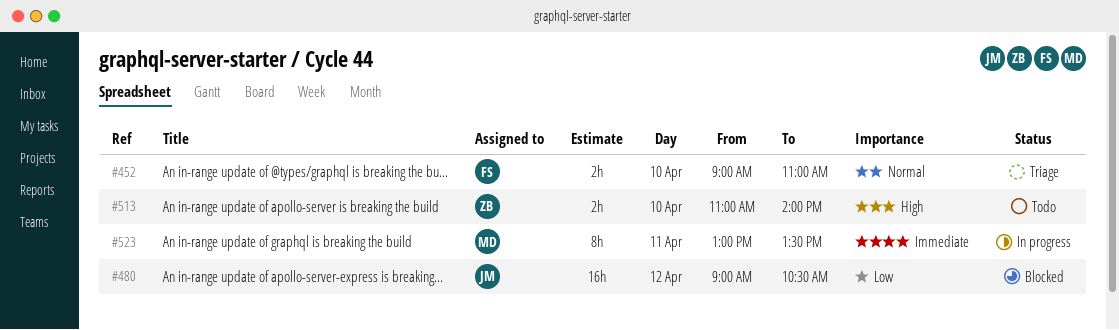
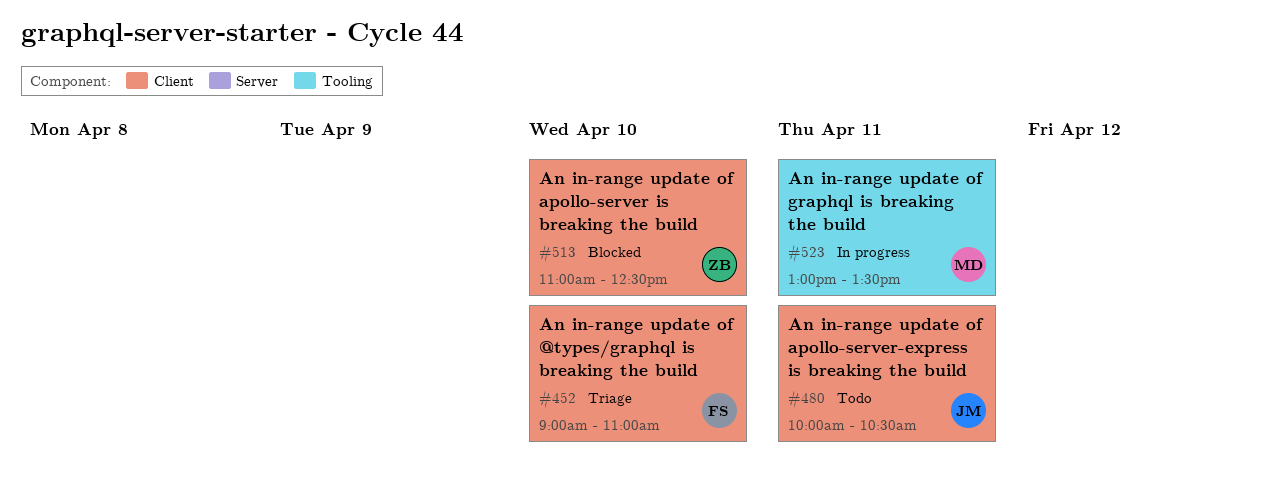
#480, status: Blocked -> Todo
#480, day: Apr 12 -> Apr 11
#480, begins: 09:00 -> 10:00
#513, status: Todo -> Blocked
#513, ends: 14:00 -> 12:30

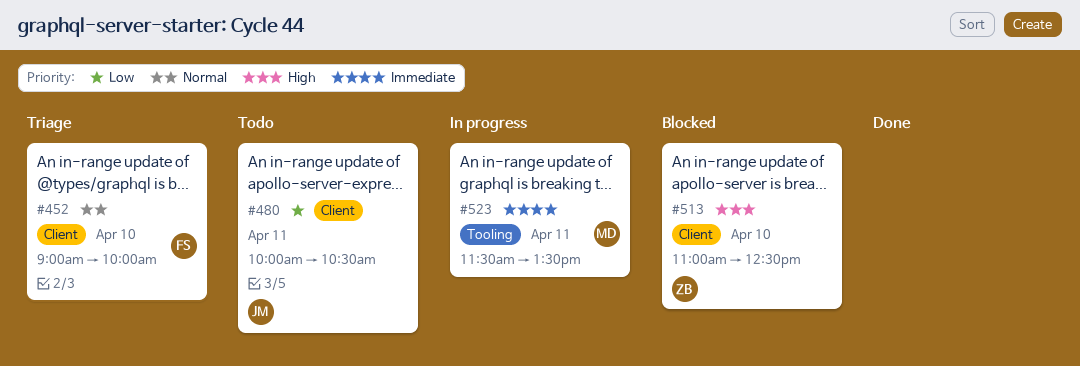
#452, ends: 11:00 -> 10:00
#523, begins: 13:00 -> 11:30

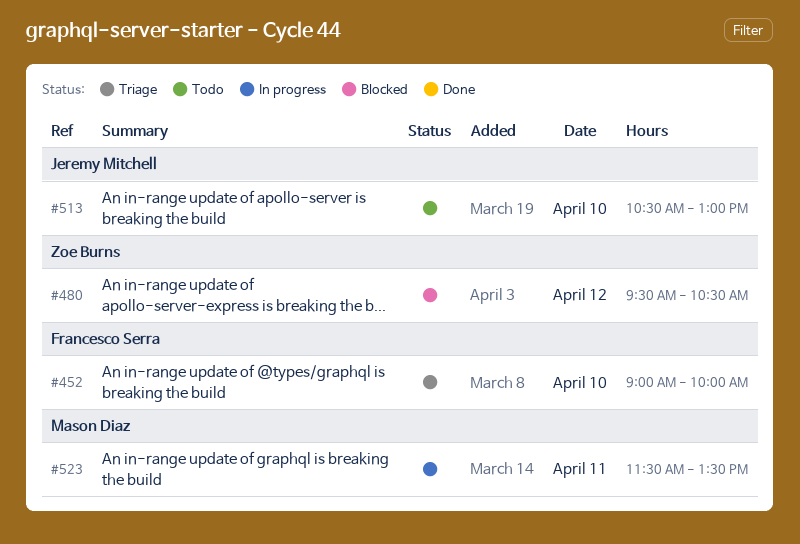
#480, status: Todo -> Blocked
#480, owner: Jeremy Mitchell -> Zoe Burns
#480, day: Apr 11 -> Apr 12
#480, begins: 10:00 -> 09:30
#513, status: Blocked -> Todo
#513, owner: Zoe Burns -> Jeremy Mitchell
#513, begins: 11:00 -> 10:30
#513, ends: 12:30 -> 13:00

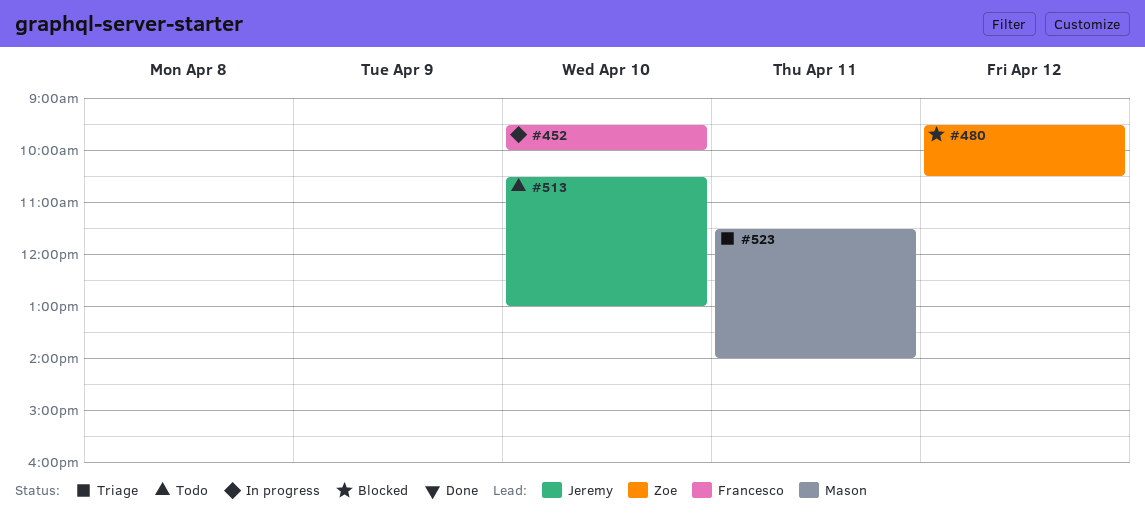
#452, status: Triage -> In progress
#452, begins: 09:00 -> 09:30
#523, status: In progress -> Triage
#523, ends: 13:30 -> 14:00

